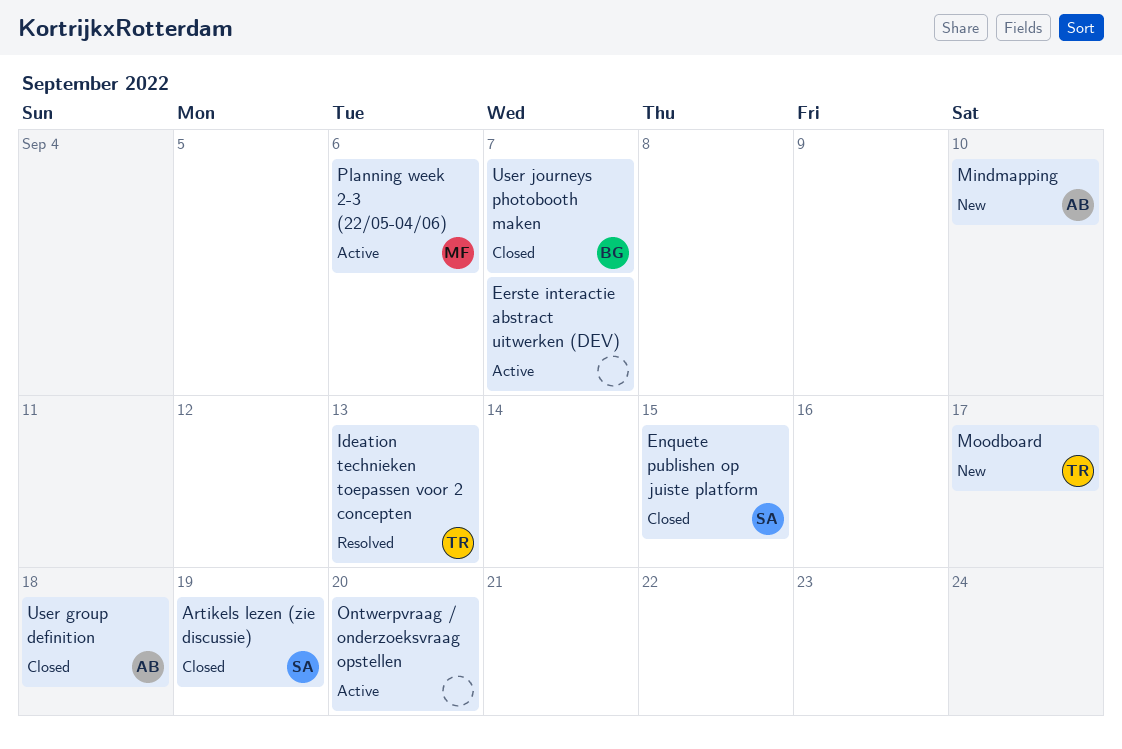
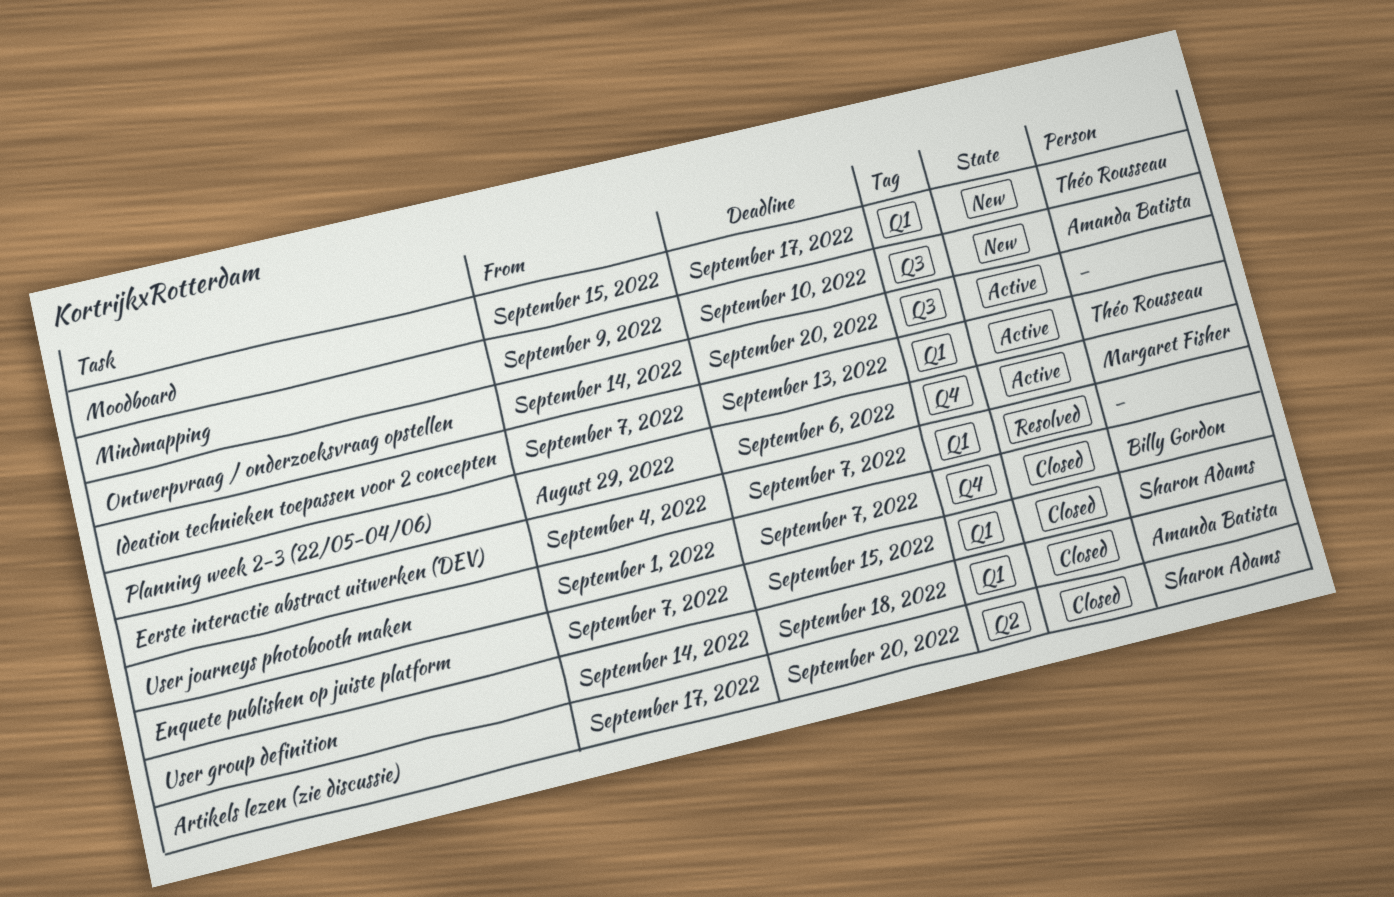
Artikels lezen (zie discussie), due: Sep 19 -> Sep 20
Eerste interactie abstract uitwerken (DEV), status: Active -> Resolved
Ideation technieken toepassen voor 2 concepten, status: Resolved -> Active

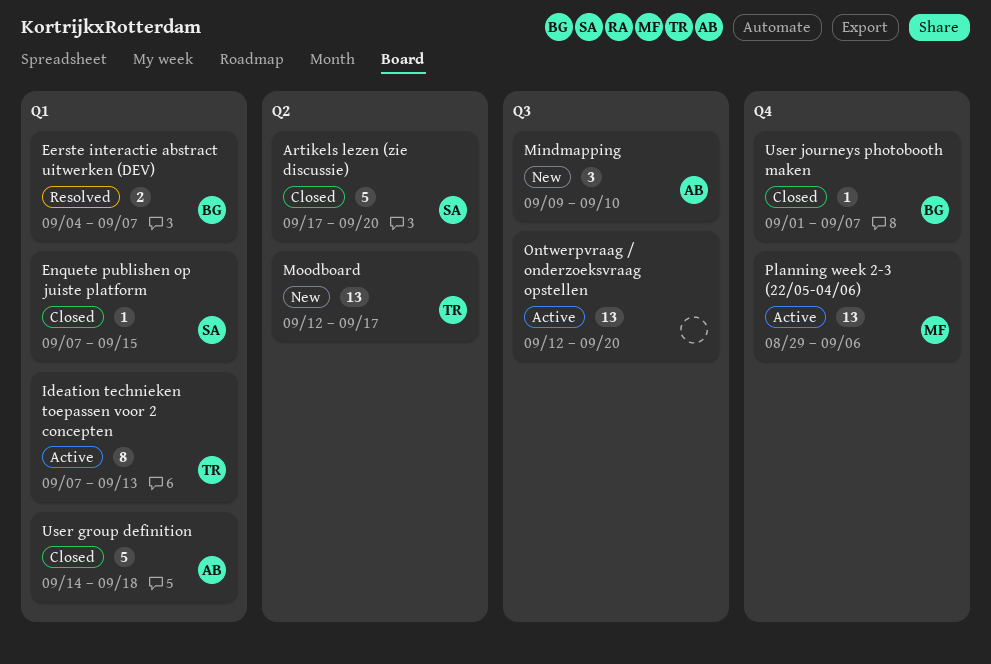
Eerste interactie abstract uitwerken (DEV), owner: none -> Billy Gordon
Moodboard, label: Q1 -> Q2
Moodboard, start: Sep 15 -> Sep 12
Ontwerpvraag / onderzoeksvraag opstellen, start: Sep 14 -> Sep 12

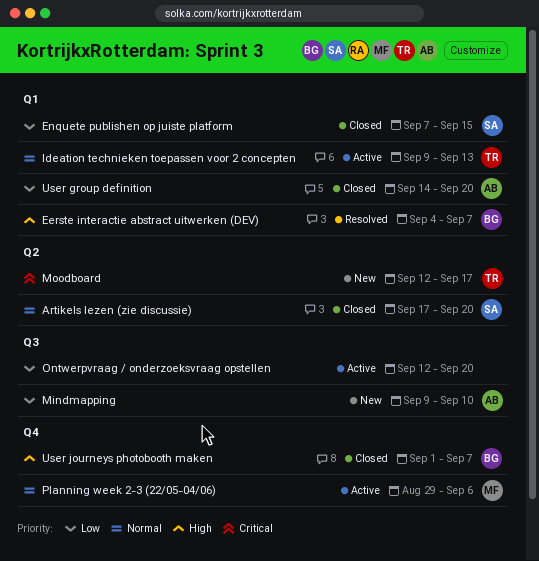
Ideation technieken toepassen voor 2 concepten, start: Sep 7 -> Sep 9
User group definition, due: Sep 18 -> Sep 20

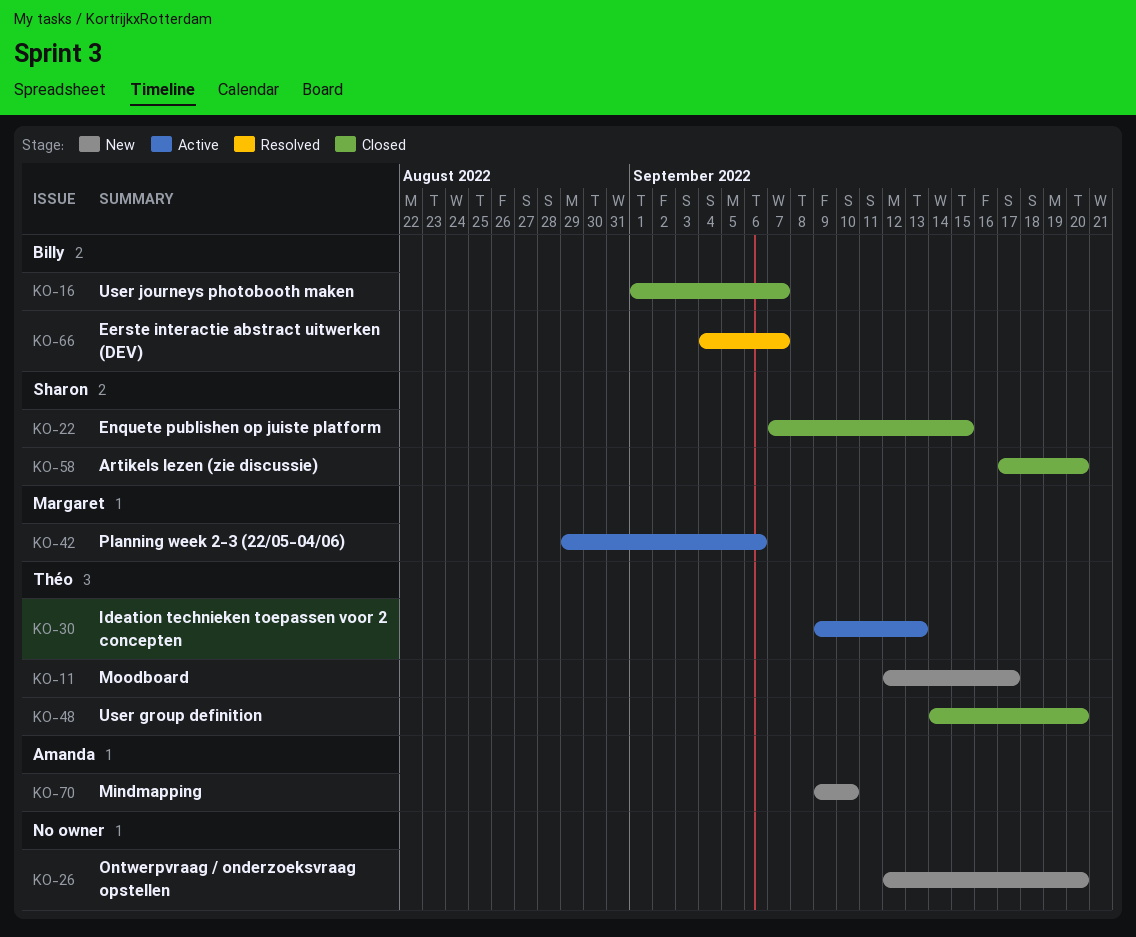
Ontwerpvraag / onderzoeksvraag opstellen, status: Active -> New
User group definition, owner: Amanda -> Théo

